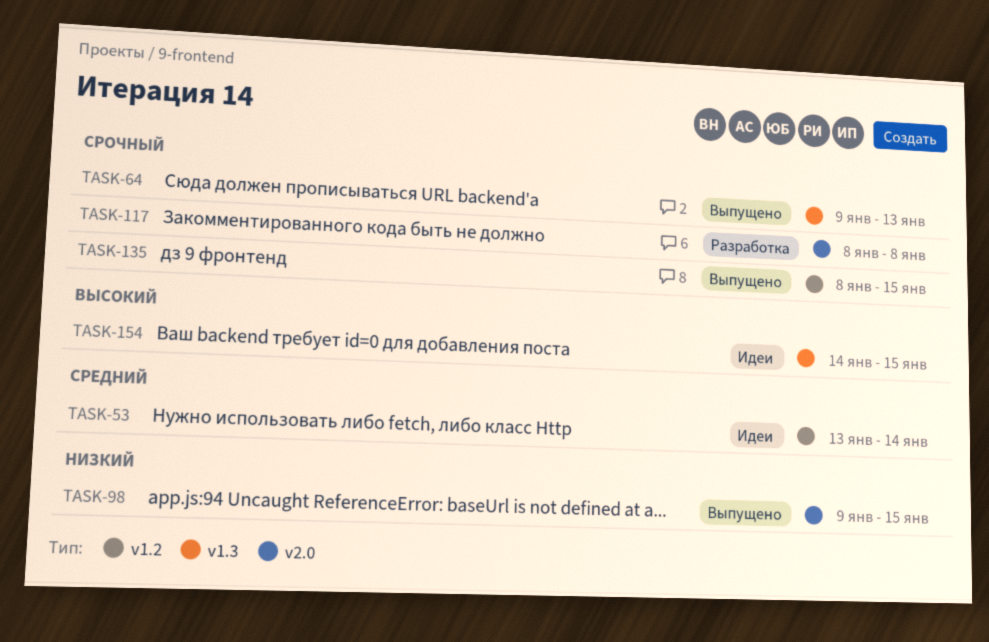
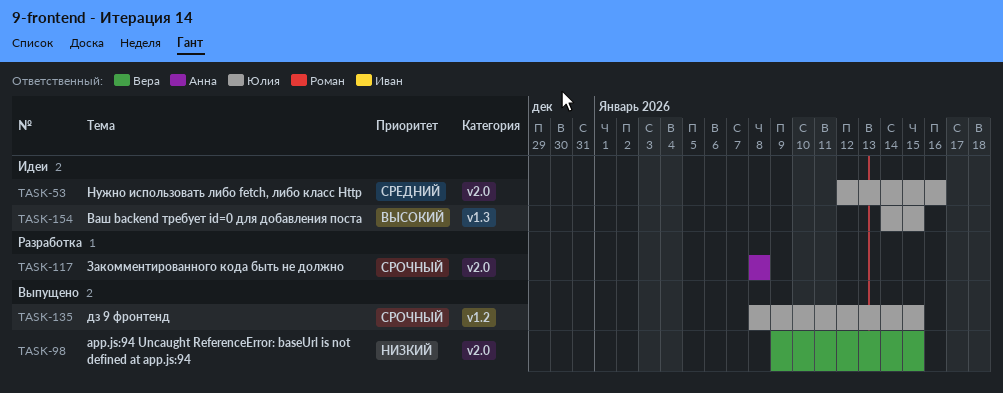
TASK-53, label: v1.2 -> v2.0
TASK-53, start: Jan 13 -> Jan 12
TASK-53, due: Jan 14 -> Jan 16
TASK-64: present -> none

